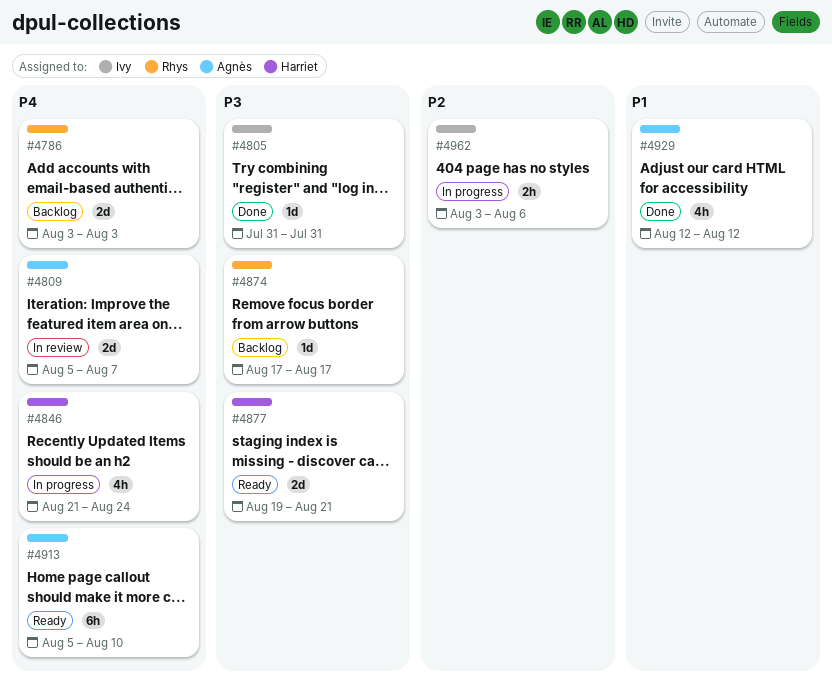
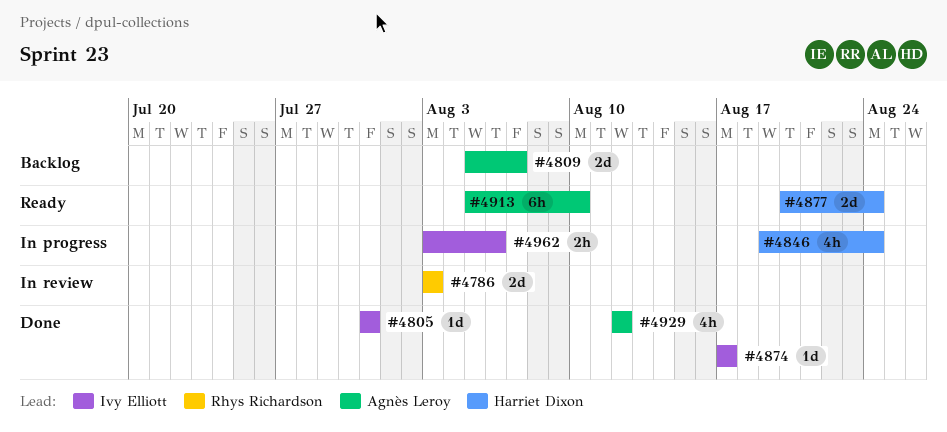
#4786, status: Backlog -> In review
#4809, status: In review -> Backlog
#4846, start: Aug 21 -> Aug 19
#4874, status: Backlog -> Done
#4874, owner: Rhys Richardson -> Ivy Elliott
#4877, start: Aug 19 -> Aug 20
#4877, due: Aug 21 -> Aug 24

